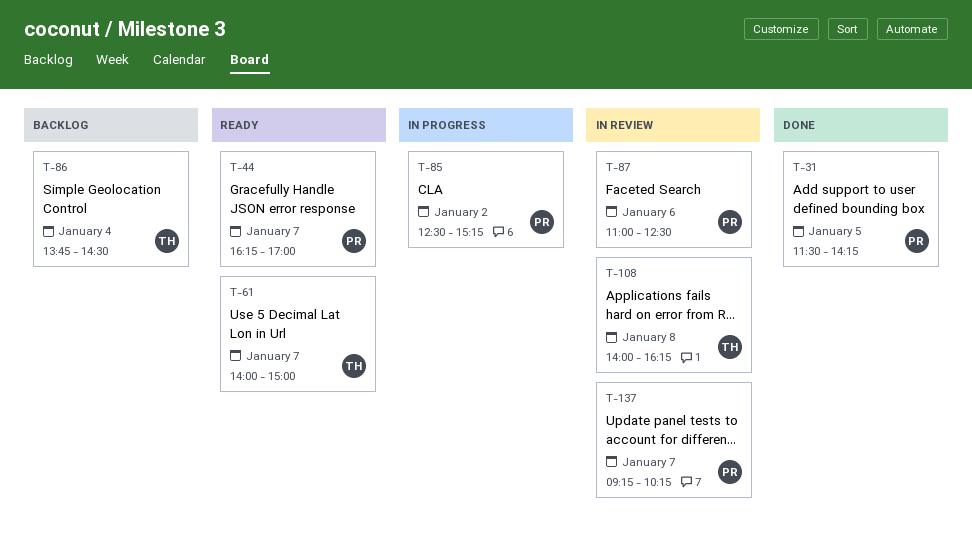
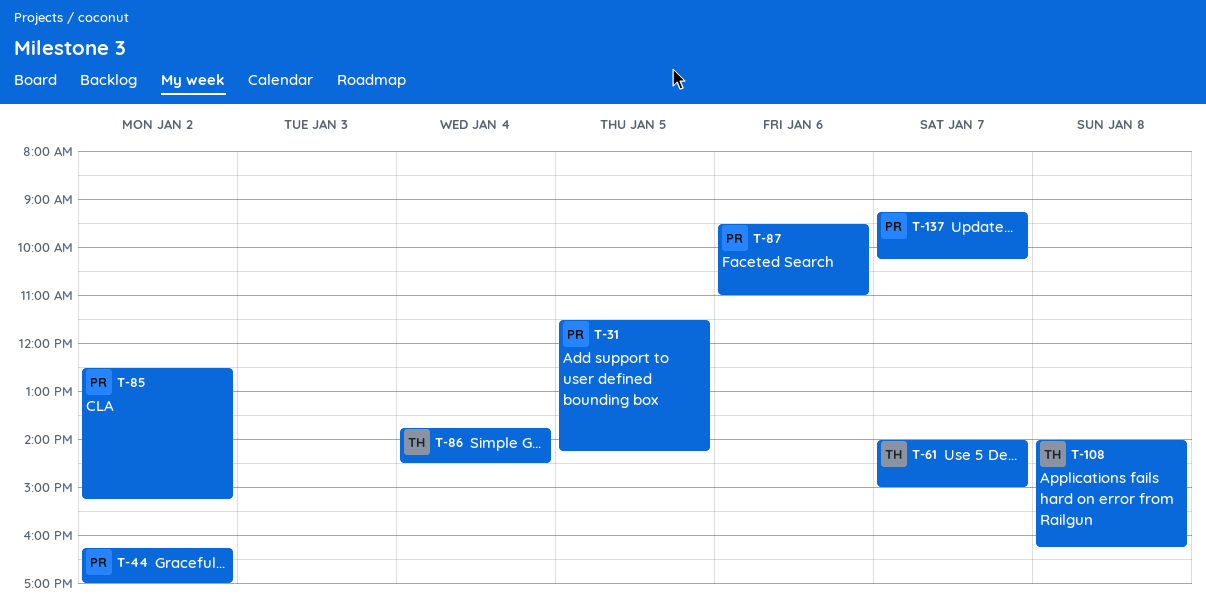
T-44, day: Jan 7 -> Jan 2
T-87, begins: 11:00 -> 09:30
T-87, ends: 12:30 -> 11:00

